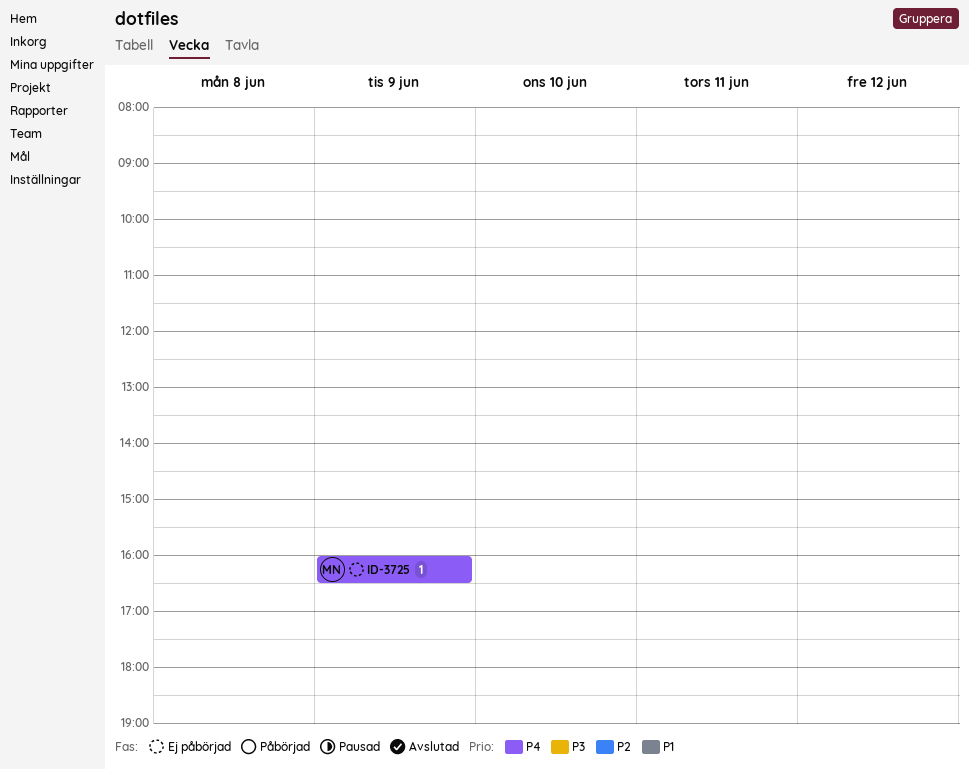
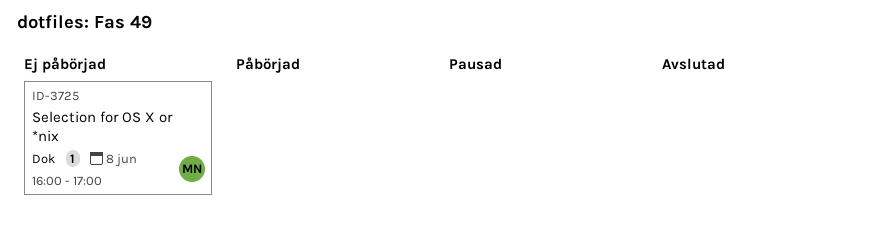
ID-3725, day: Jun 9 -> Jun 8
ID-3725, ends: 16:30 -> 17:00

